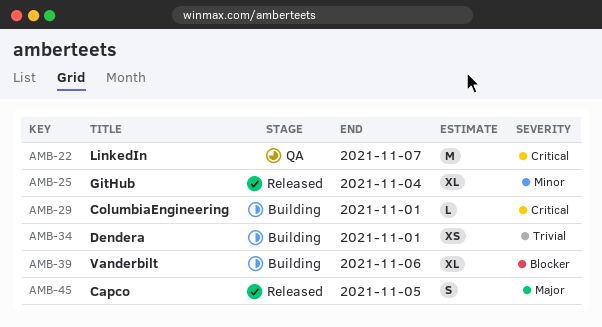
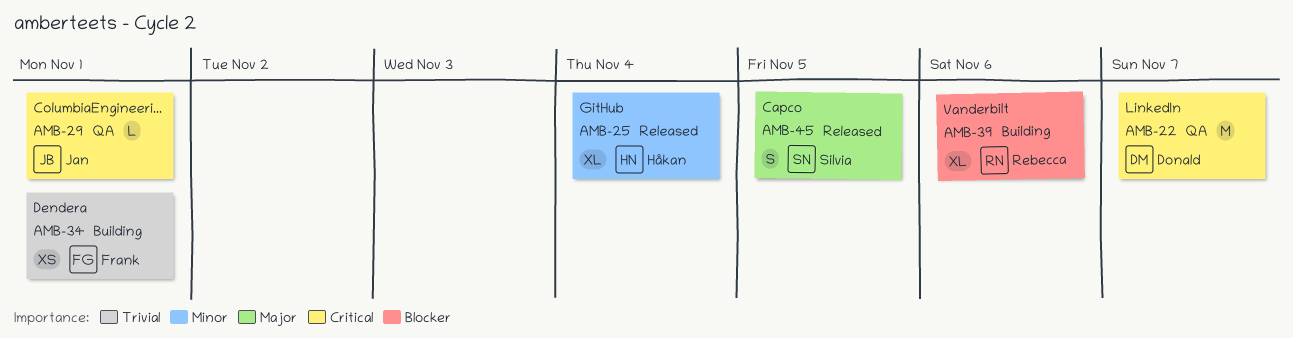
AMB-29, status: Building -> QA

